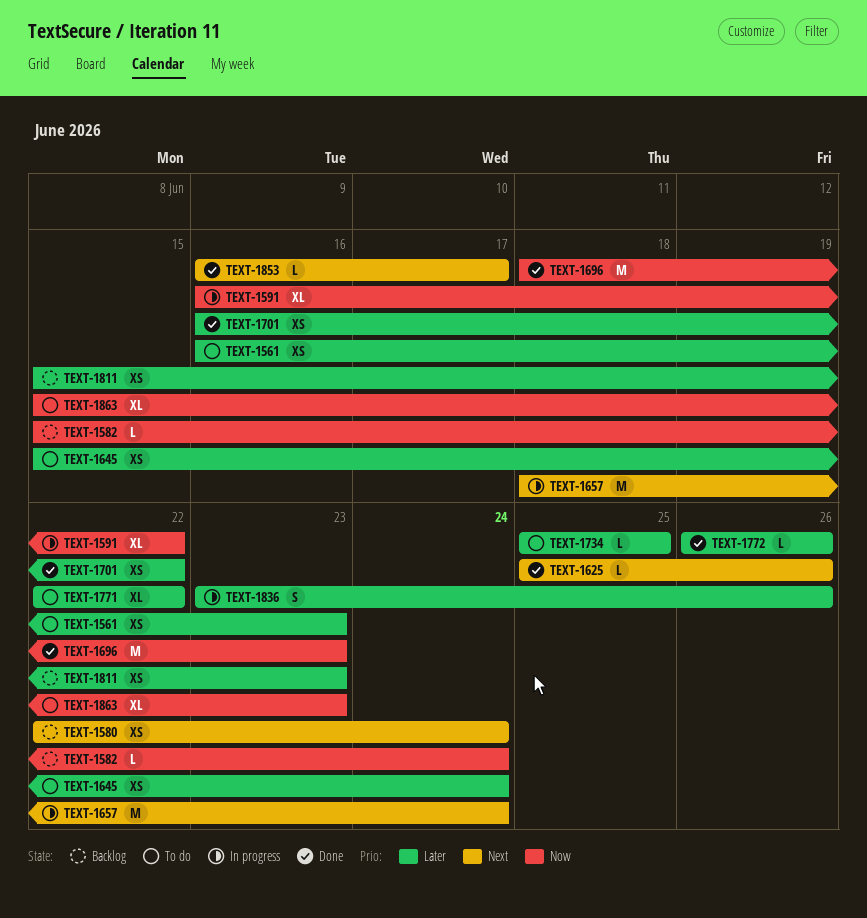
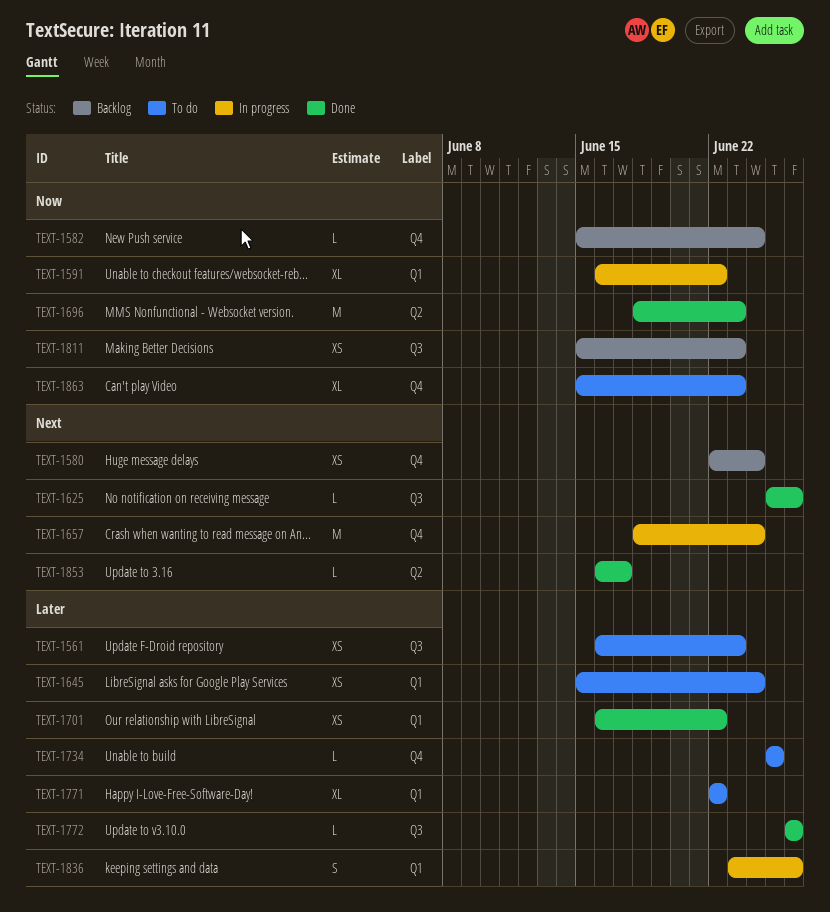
TEXT-1811, priority: Later -> Now

